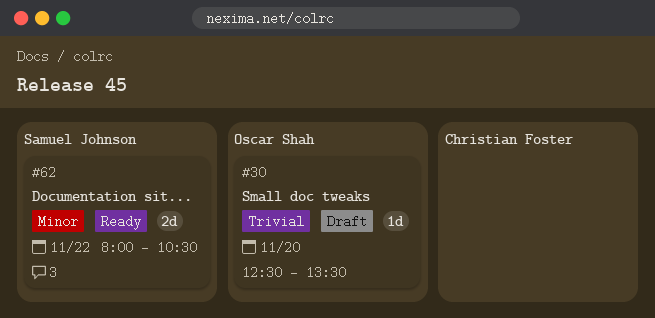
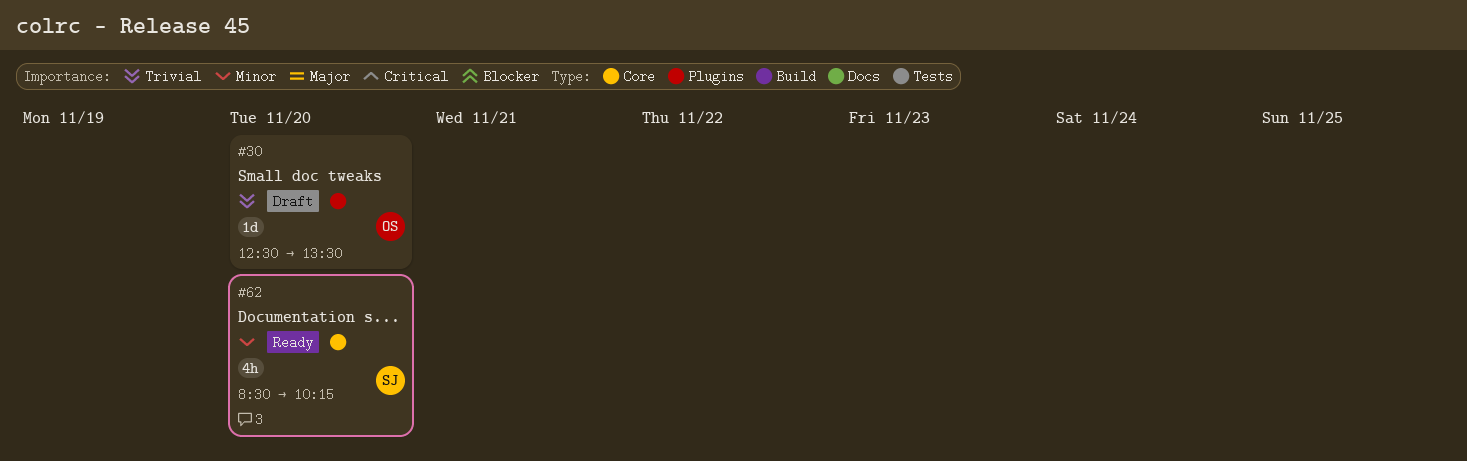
#62, estimate: 2d -> 4h
#62, day: Nov 22 -> Nov 20
#62, begins: 08:00 -> 08:30
#62, ends: 10:30 -> 10:15

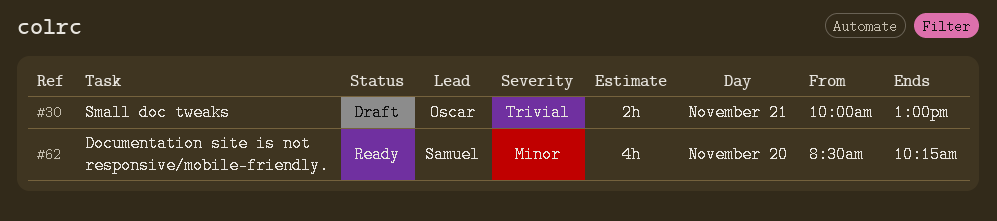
#30, estimate: 1d -> 2h
#30, day: Nov 20 -> Nov 21
#30, begins: 12:30 -> 10:00
#30, ends: 13:30 -> 13:00

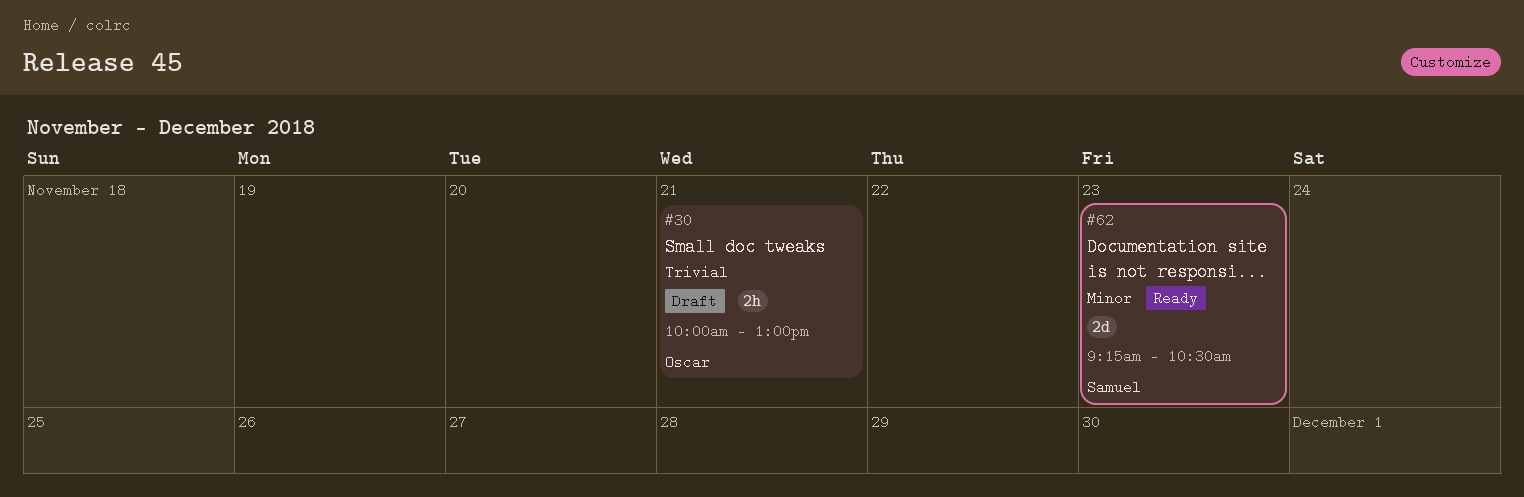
#62, estimate: 4h -> 2d
#62, day: Nov 20 -> Nov 23
#62, begins: 08:30 -> 09:15
#62, ends: 10:15 -> 10:30

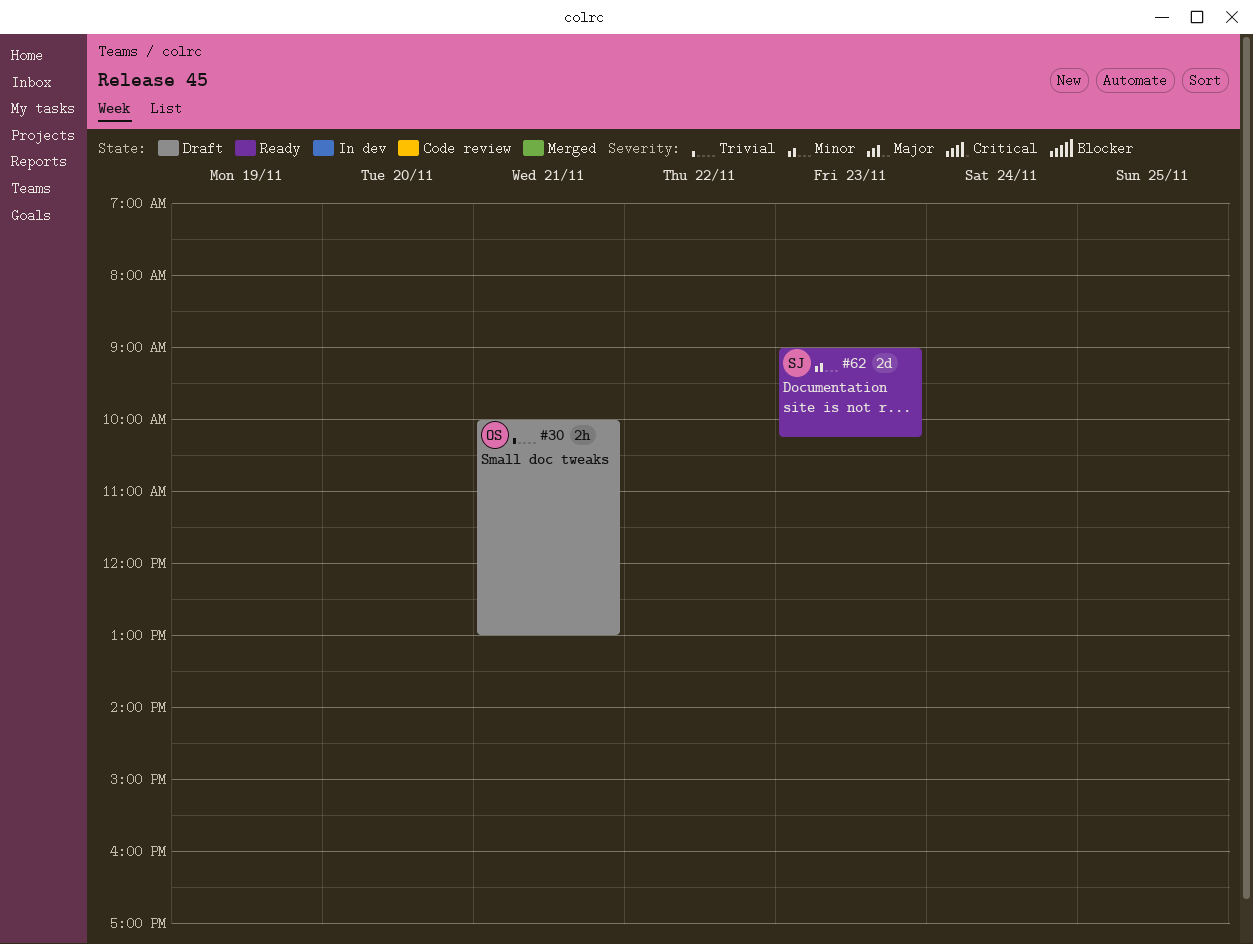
#62, begins: 09:15 -> 09:00
#62, ends: 10:30 -> 10:15

